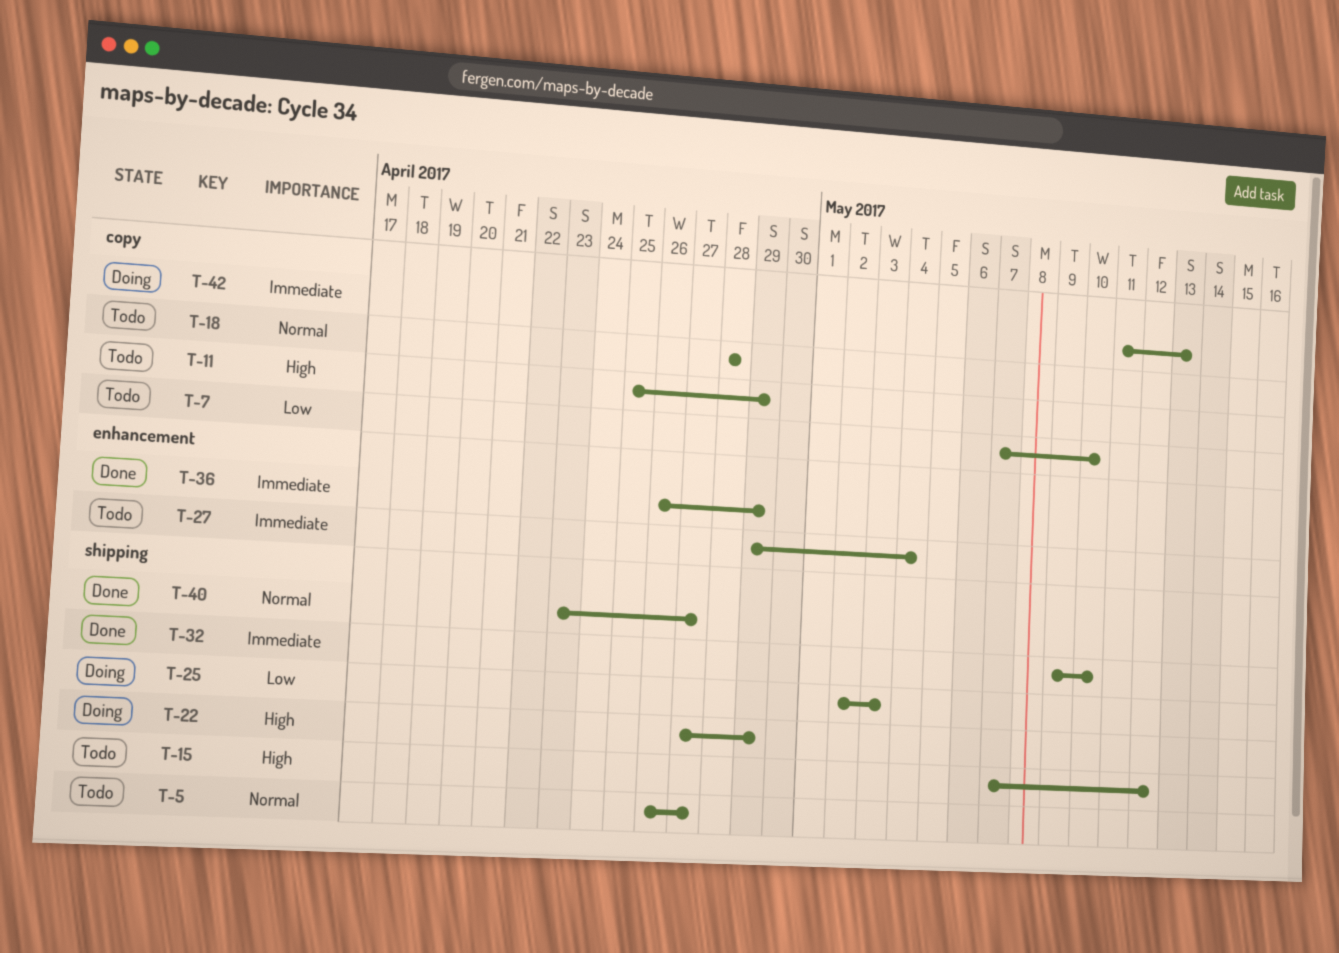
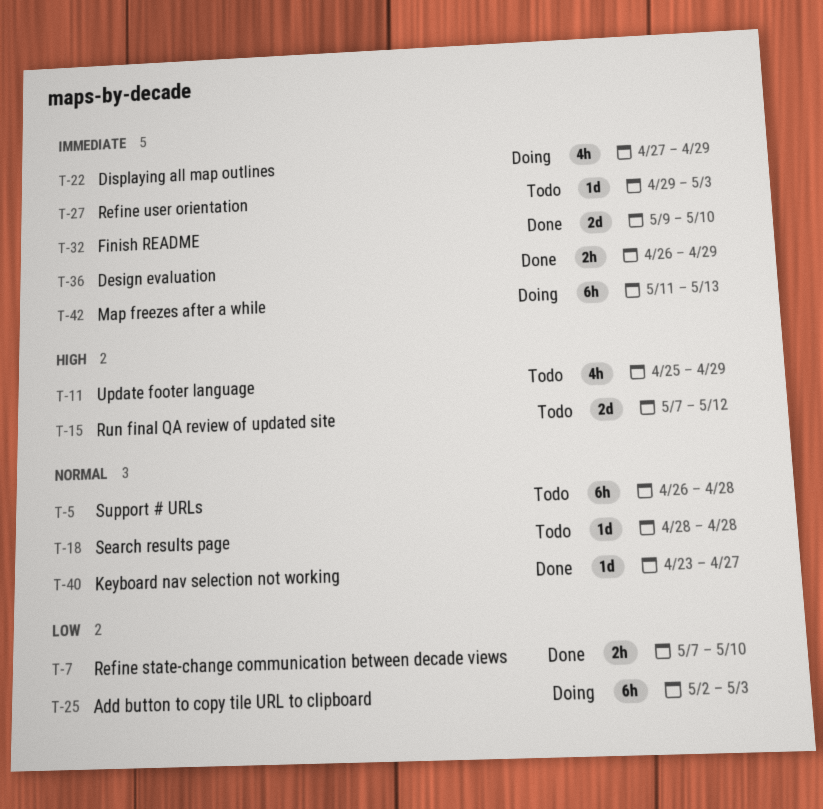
T-5, due: Apr 27 -> Apr 28
T-7, status: Todo -> Done
T-22, priority: High -> Immediate
T-27, due: May 4 -> May 3

